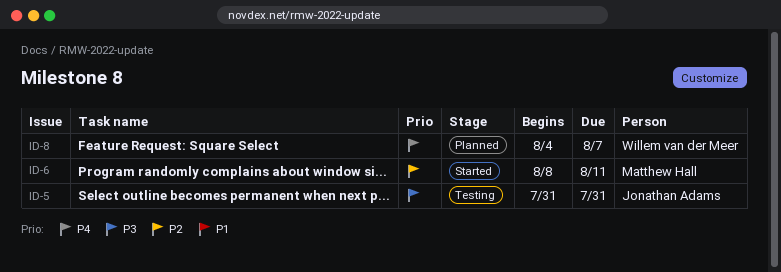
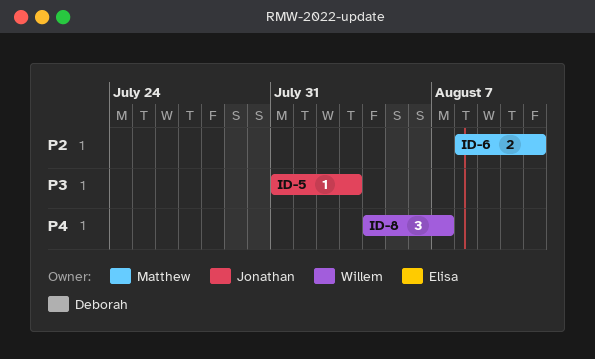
ID-5, due: Jul 31 -> Aug 3

